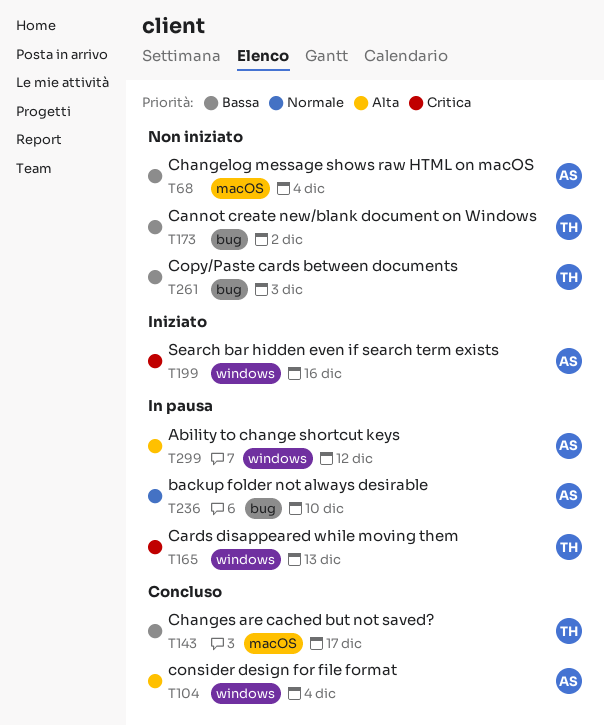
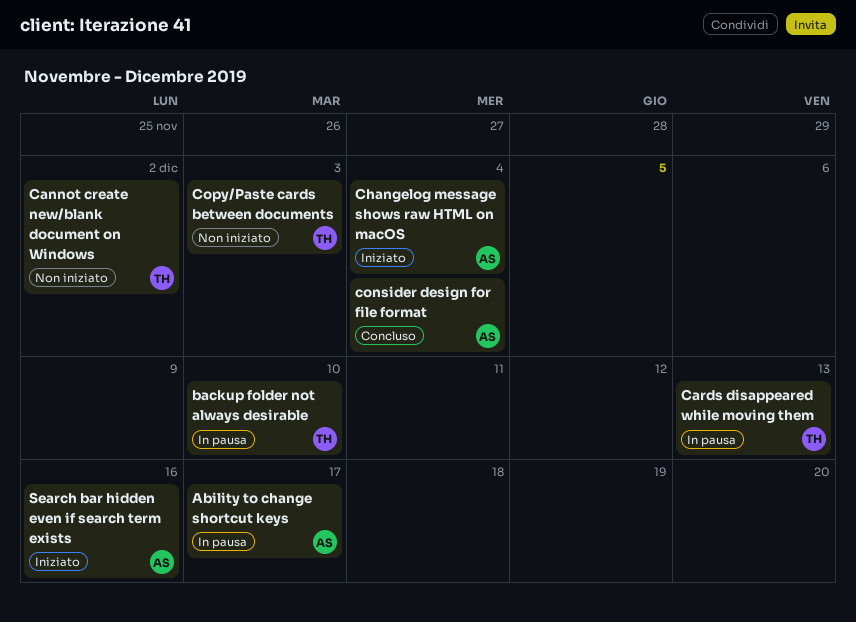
Ability to change shortcut keys, due: Dec 12 -> Dec 17
backup folder not always desirable, owner: AS -> TH
Changelog message shows raw HTML on macOS, status: Non iniziato -> Iniziato
Changes are cached but not saved?: present -> none

